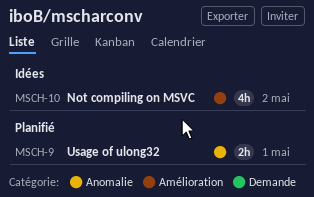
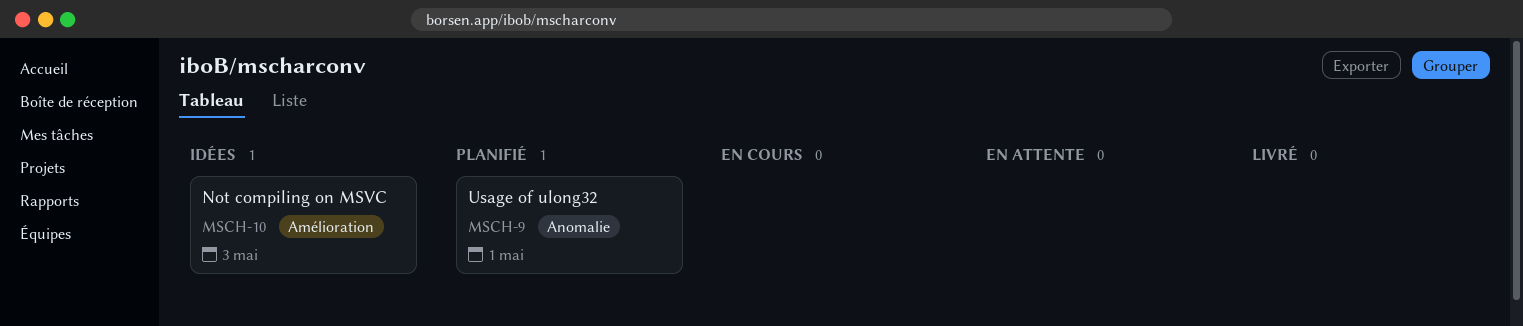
MSCH-10, due: May 2 -> May 3

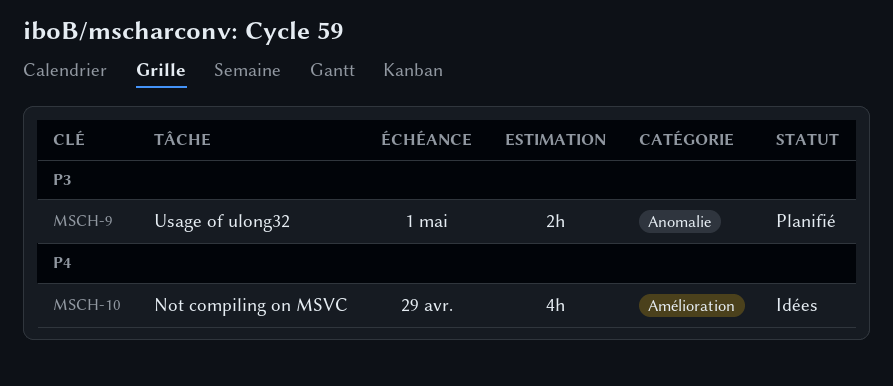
MSCH-10, due: May 3 -> Apr 29

